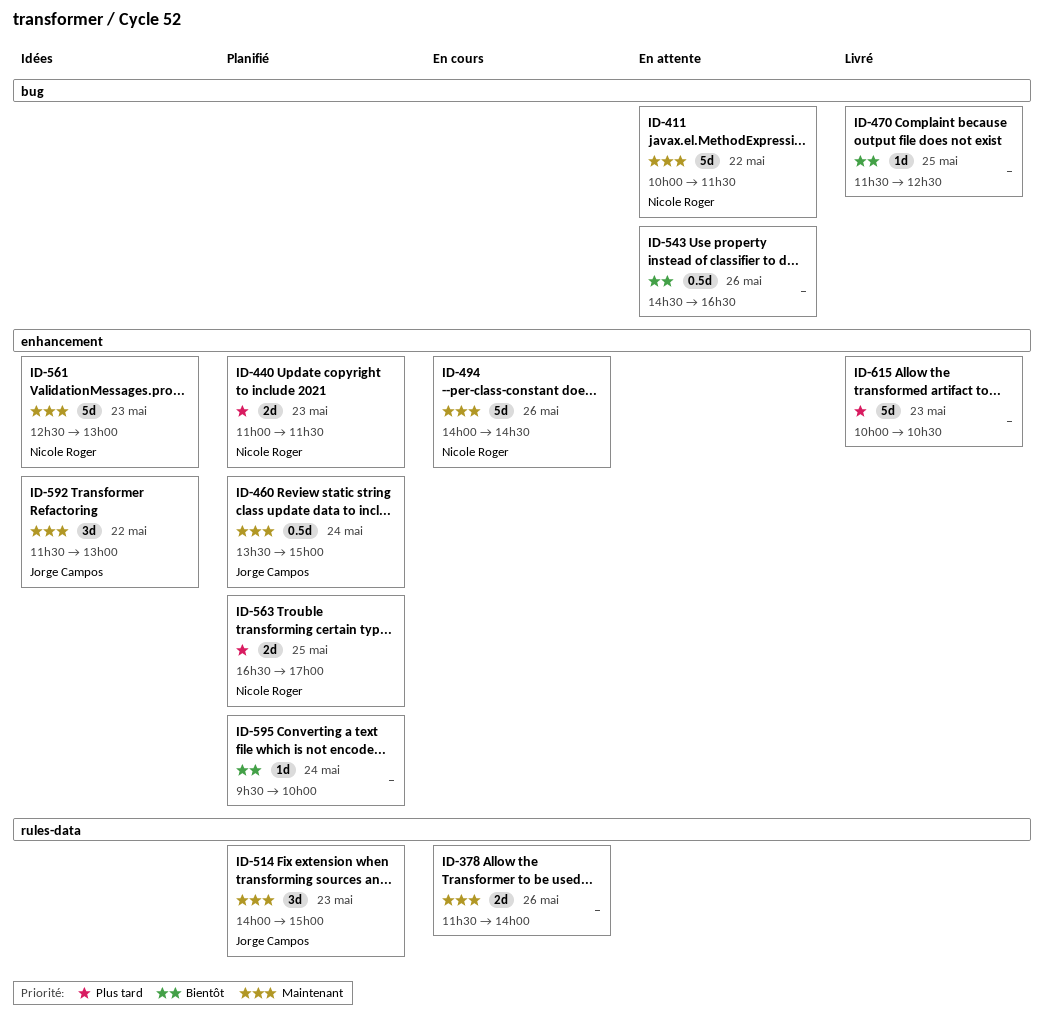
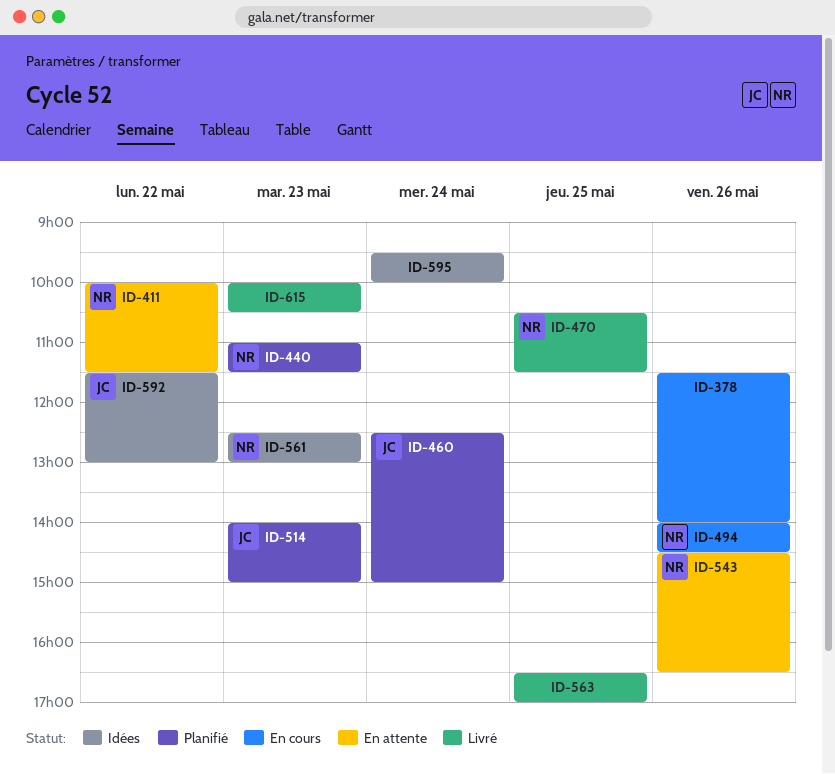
ID-460, begins: 13:30 -> 12:30
ID-470, owner: none -> Nicole Roger
ID-470, begins: 11:30 -> 10:30
ID-470, ends: 12:30 -> 11:30
ID-543, owner: none -> Nicole Roger
ID-563, status: Planifié -> Livré
ID-563, owner: Nicole Roger -> none
ID-595, status: Planifié -> Idées

